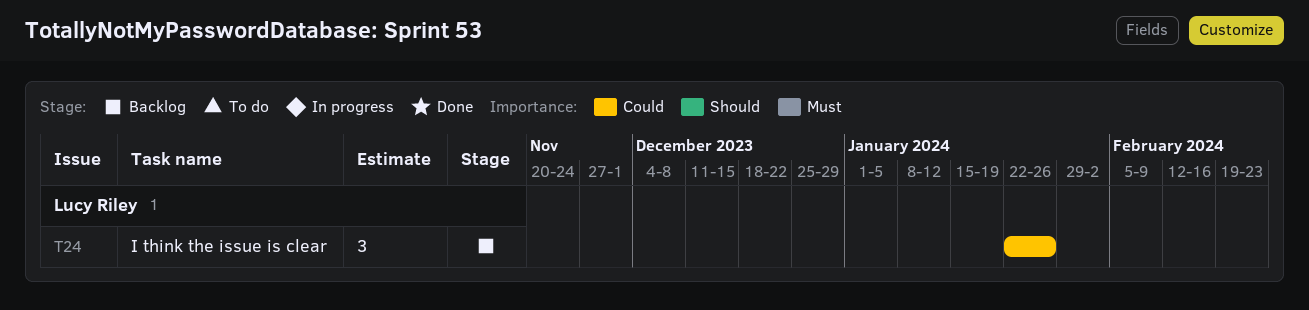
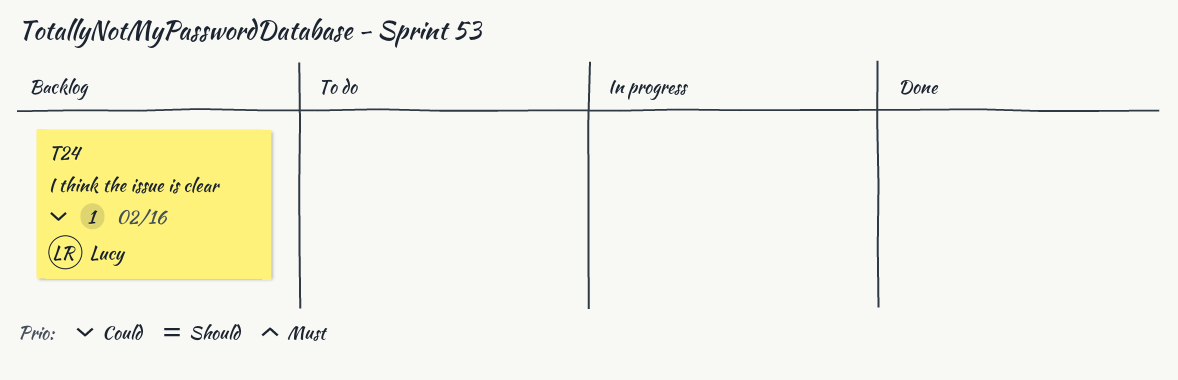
T24, estimate: 3 -> 1
T24, due: Jan 26 -> Feb 16

